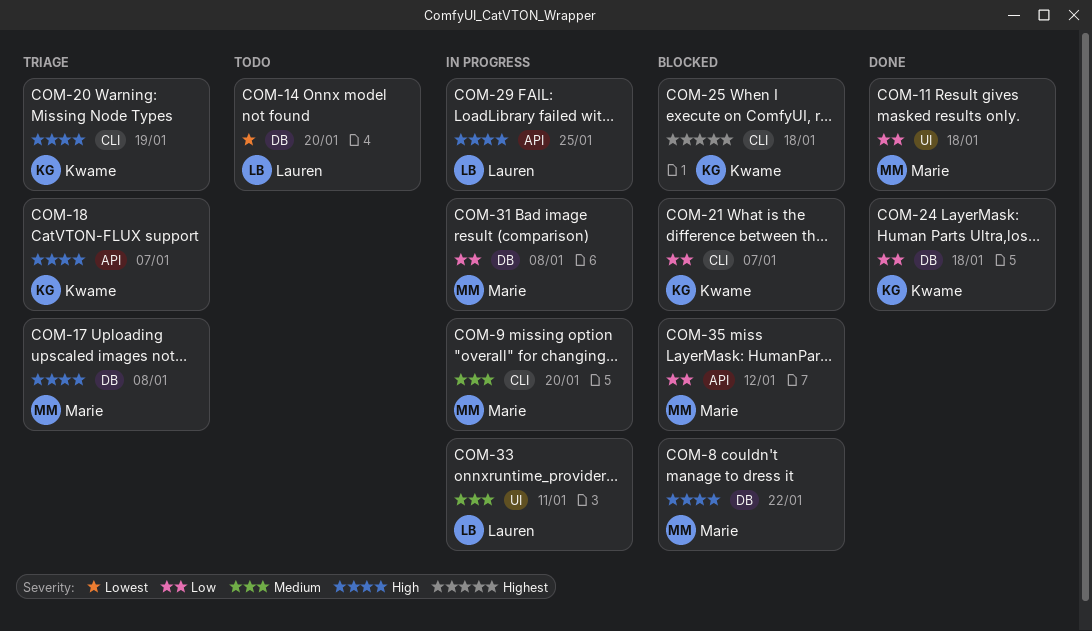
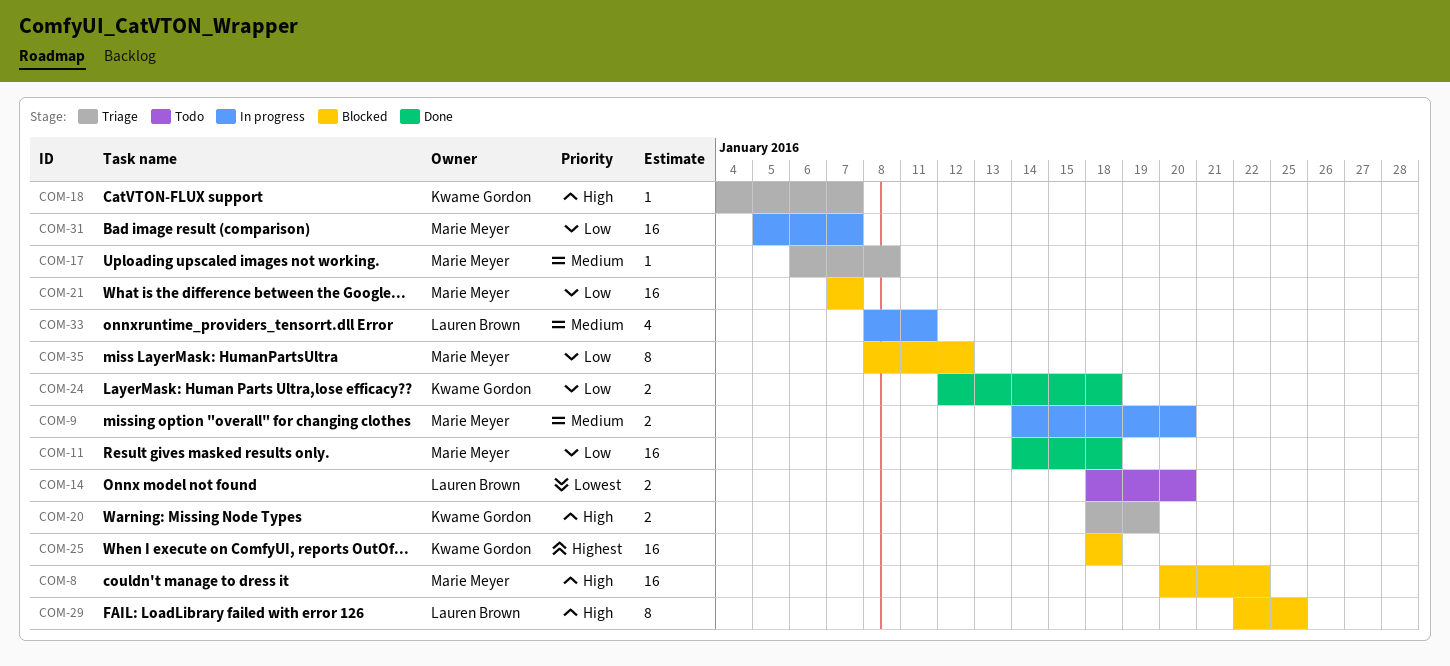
COM-17, priority: High -> Medium
COM-21, owner: Kwame Gordon -> Marie Meyer
COM-29, status: In progress -> Blocked
COM-31, due: Jan 8 -> Jan 7

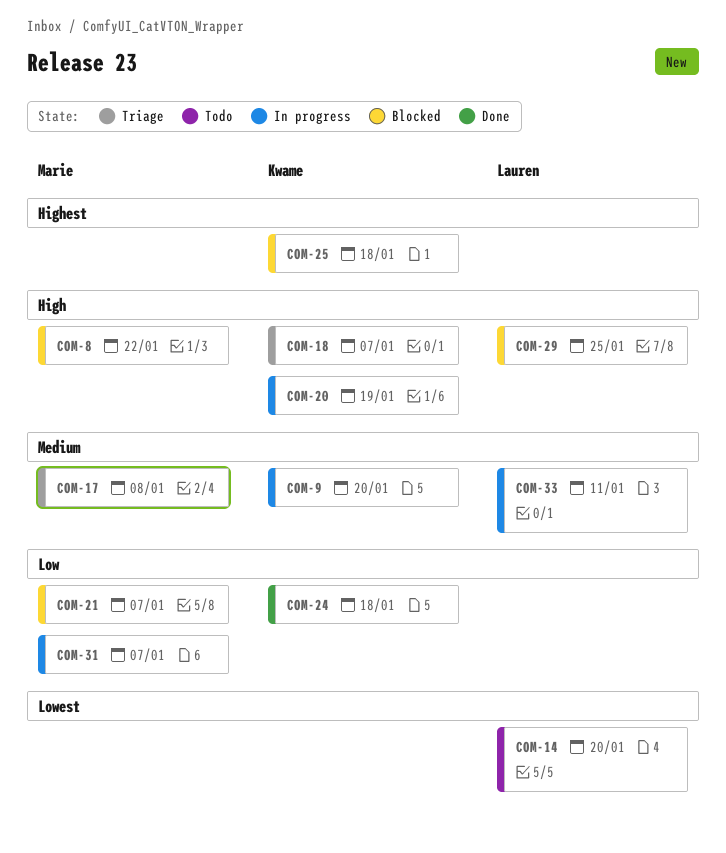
COM-9, owner: Marie Meyer -> Kwame Gordon
COM-11: present -> none
COM-20, status: Triage -> In progress
COM-35: present -> none

